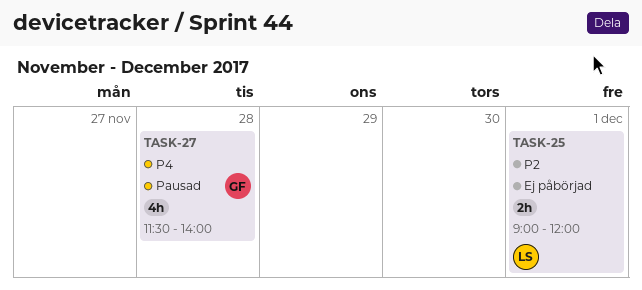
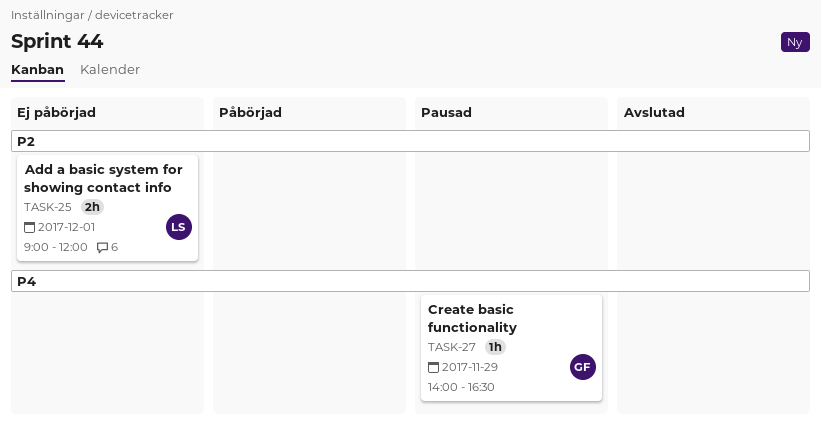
TASK-27, estimate: 4h -> 1h
TASK-27, day: Nov 28 -> Nov 29
TASK-27, begins: 11:30 -> 14:00
TASK-27, ends: 14:00 -> 16:30

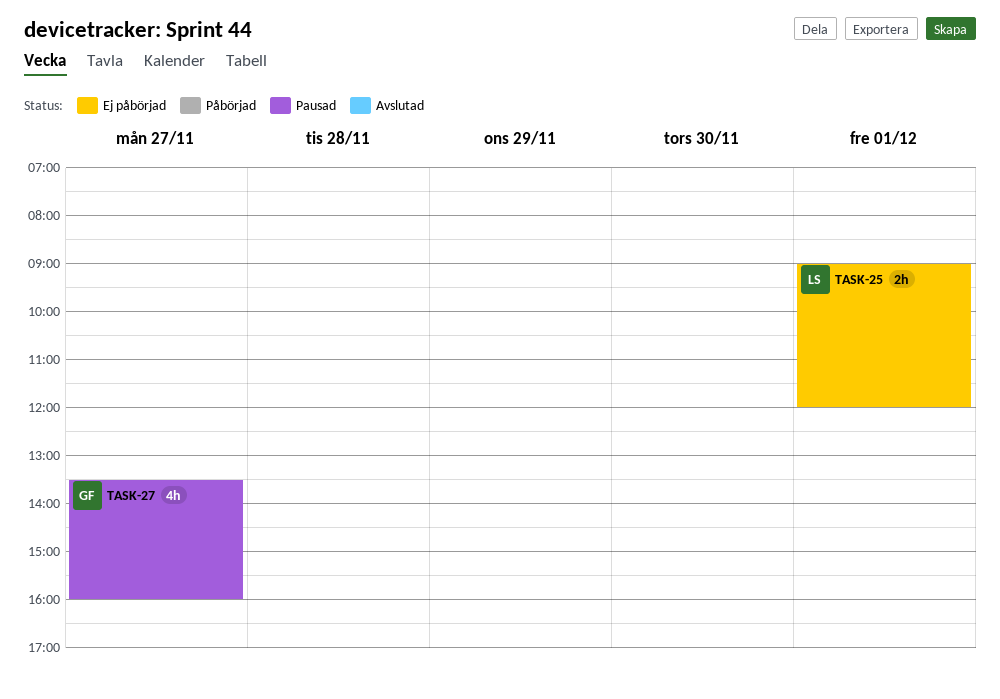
TASK-27, estimate: 1h -> 4h
TASK-27, day: Nov 29 -> Nov 27
TASK-27, begins: 14:00 -> 13:30
TASK-27, ends: 16:30 -> 16:00

